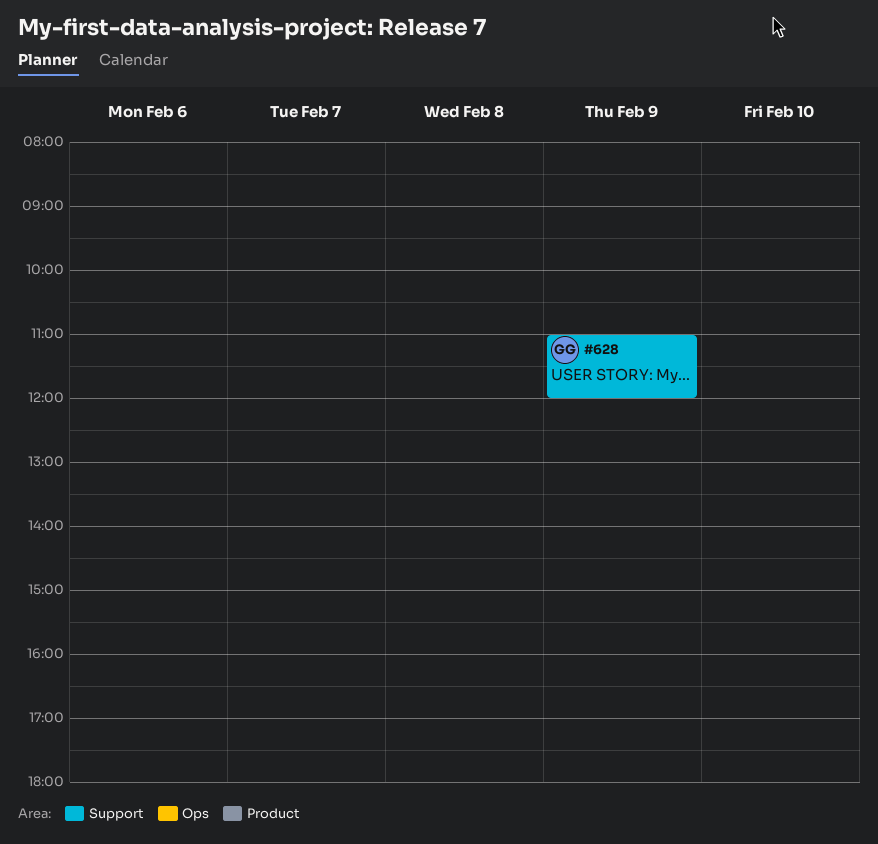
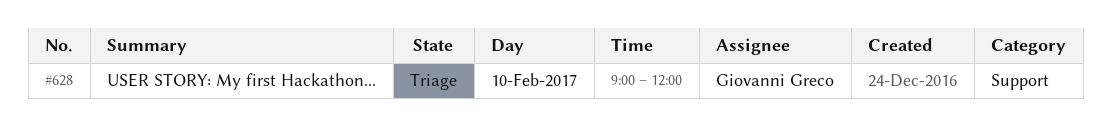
#628, day: Feb 9 -> Feb 10
#628, begins: 11:00 -> 09:00

